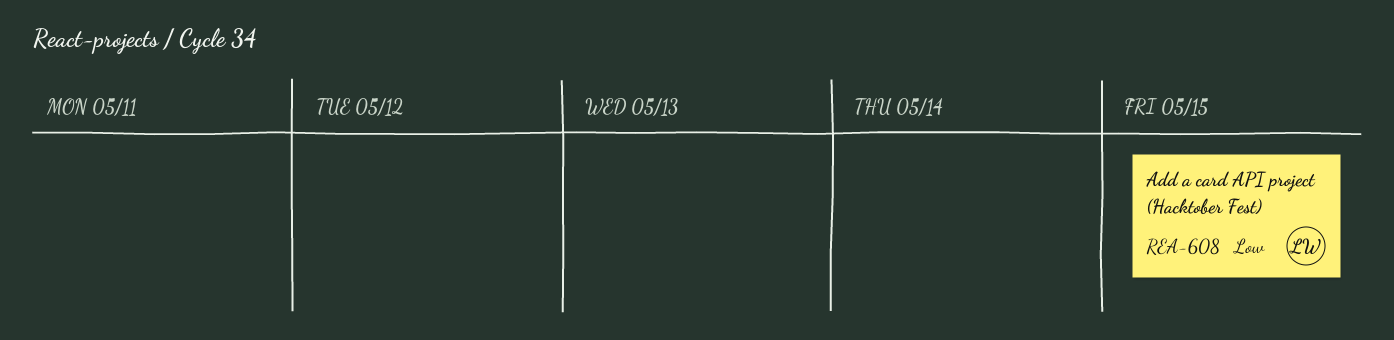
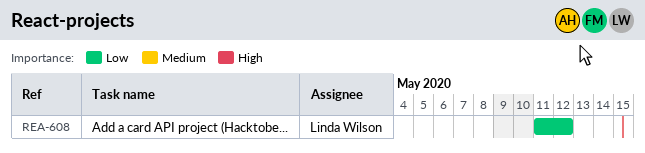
REA-608, due: May 15 -> May 12

